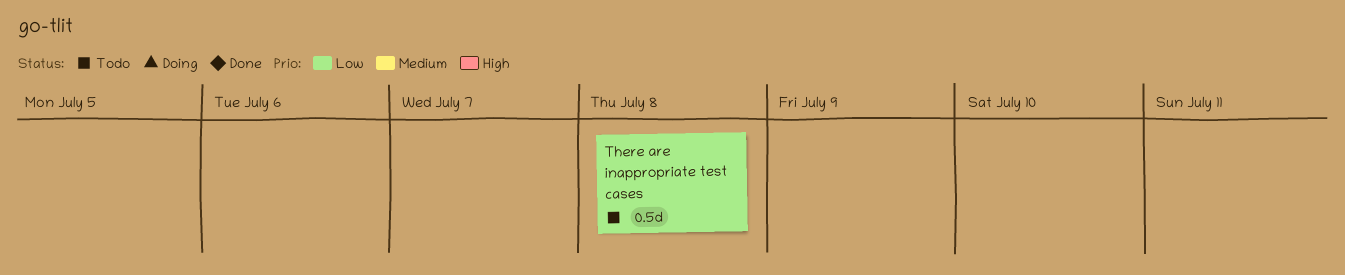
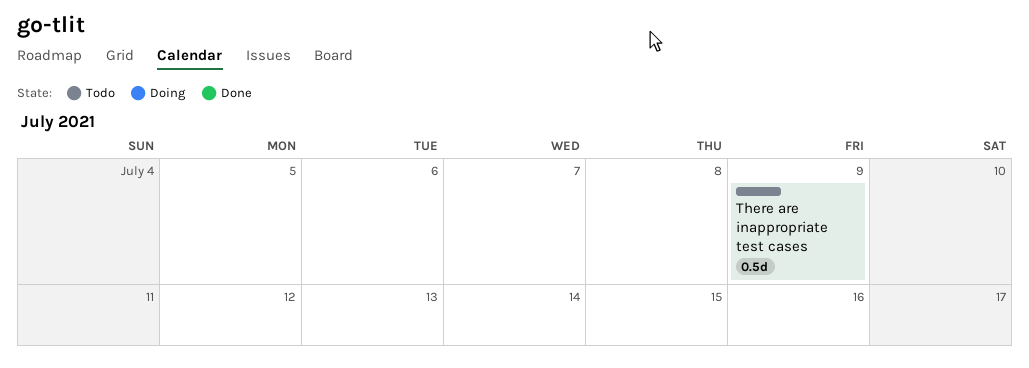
There are inappropriate test cases, due: Jul 8 -> Jul 9

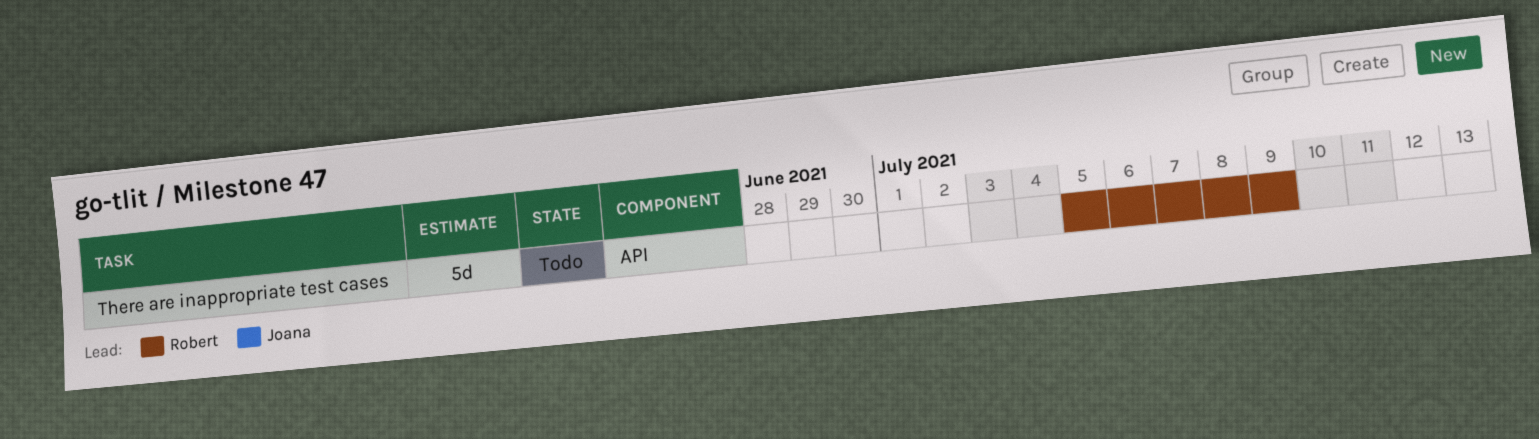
There are inappropriate test cases, estimate: 0.5d -> 5d

